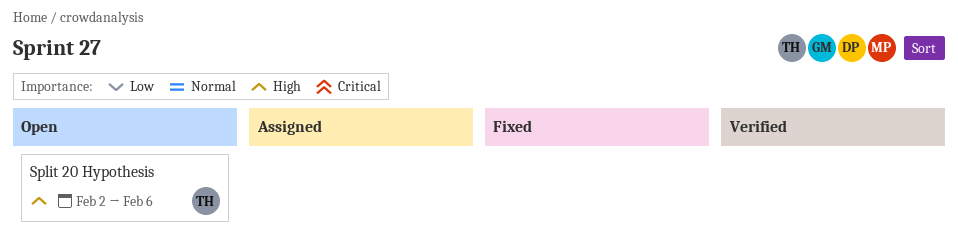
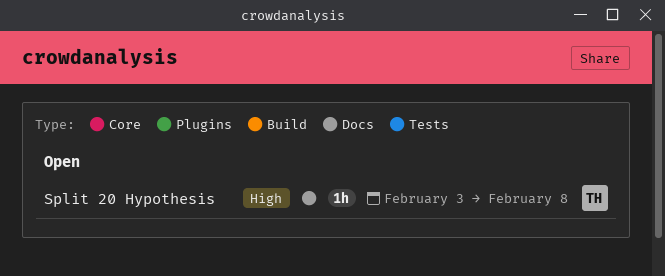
Split 20 Hypothesis, start: Feb 2 -> Feb 3
Split 20 Hypothesis, due: Feb 6 -> Feb 8

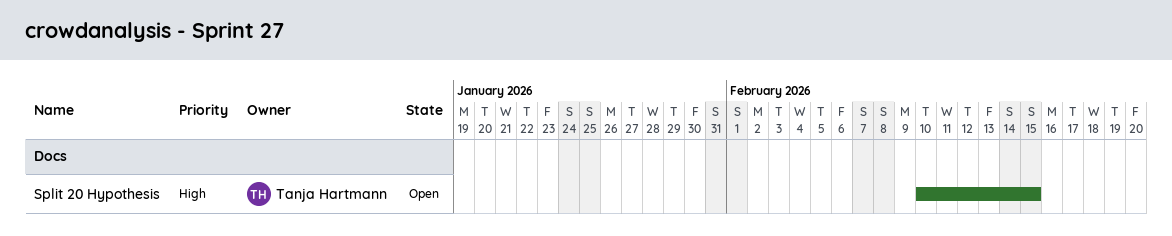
Split 20 Hypothesis, start: Feb 3 -> Feb 10
Split 20 Hypothesis, due: Feb 8 -> Feb 15

